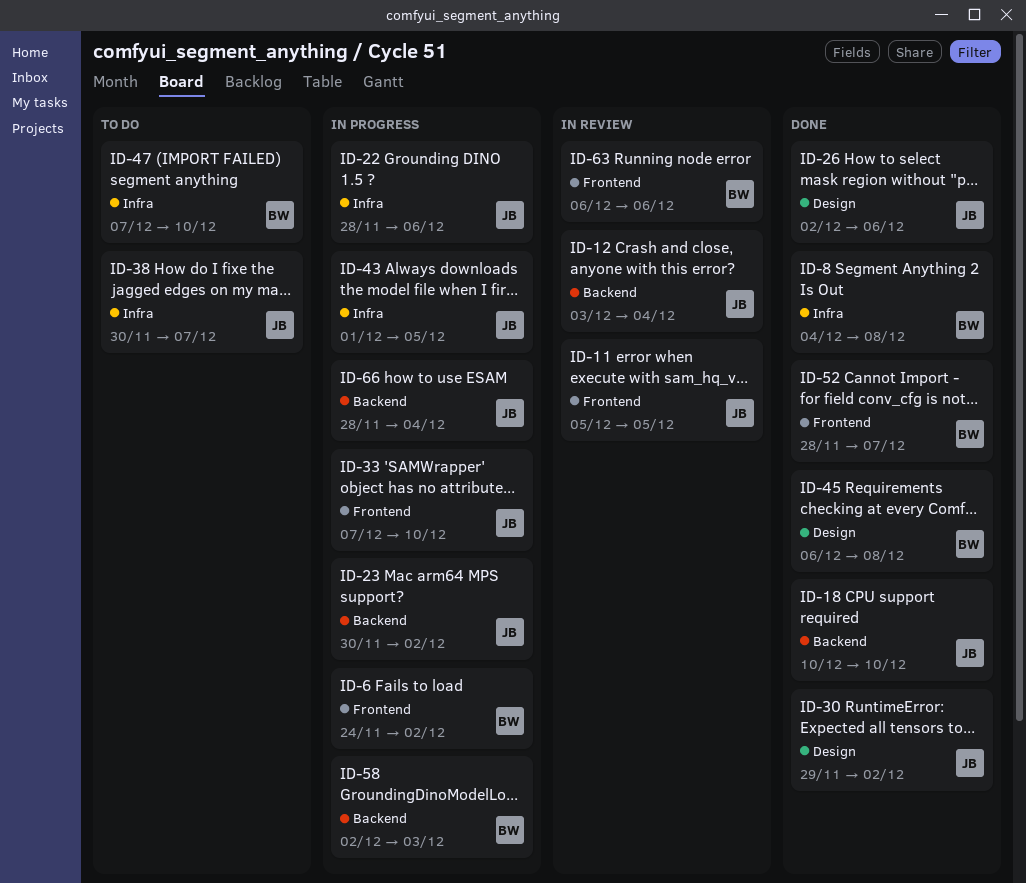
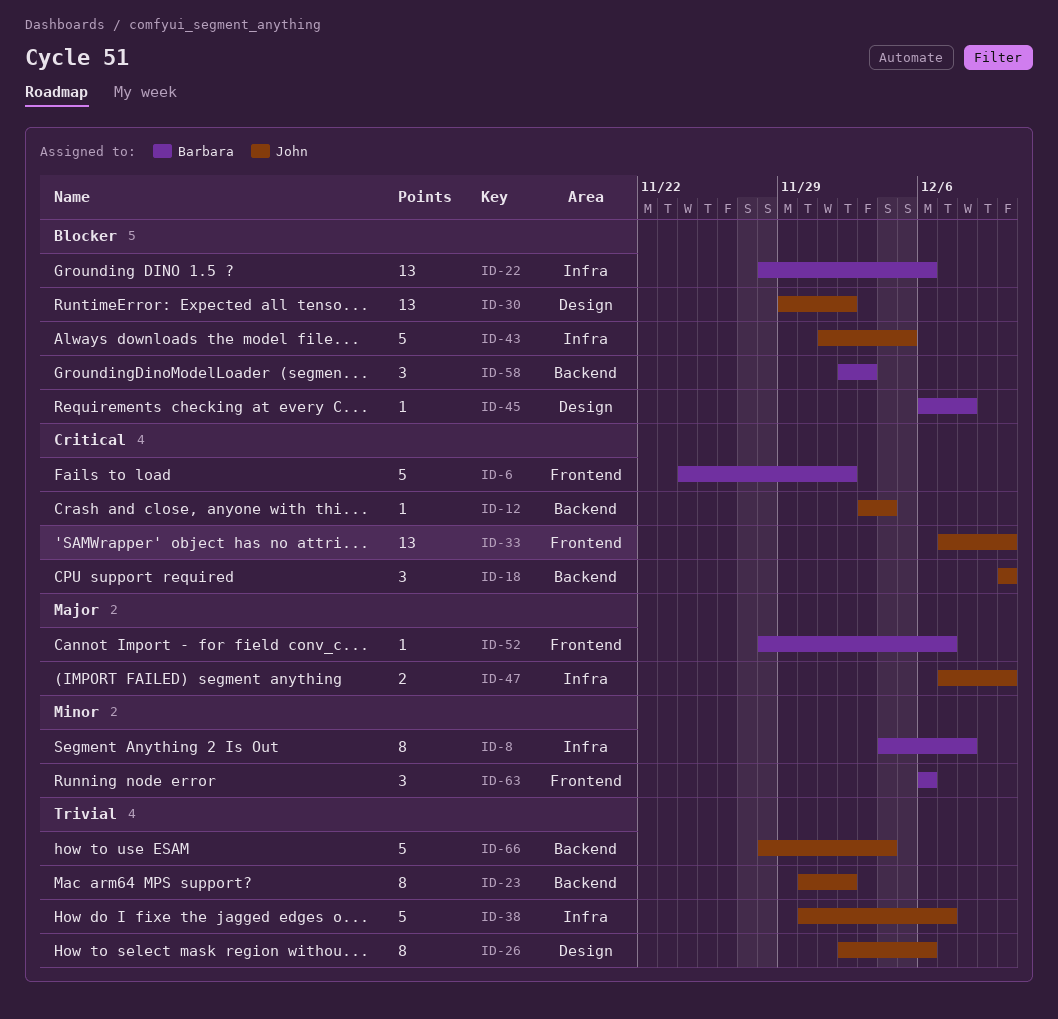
ID-11: present -> none
ID-22, owner: John -> Barbara
ID-47, owner: Barbara -> John

